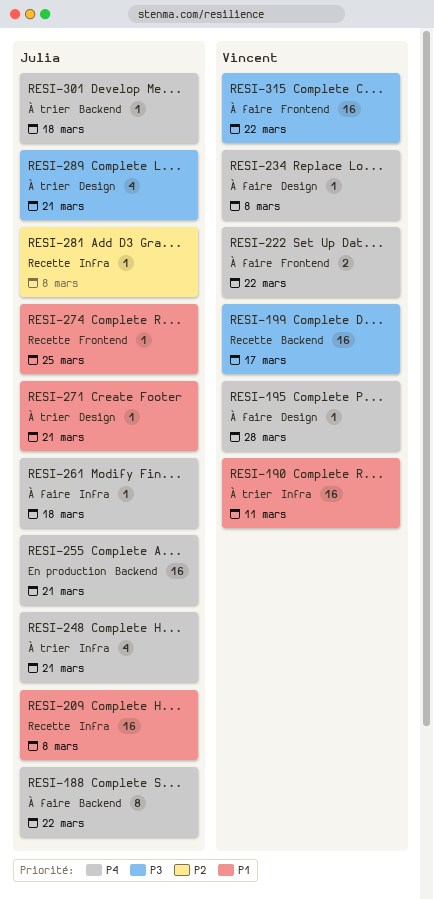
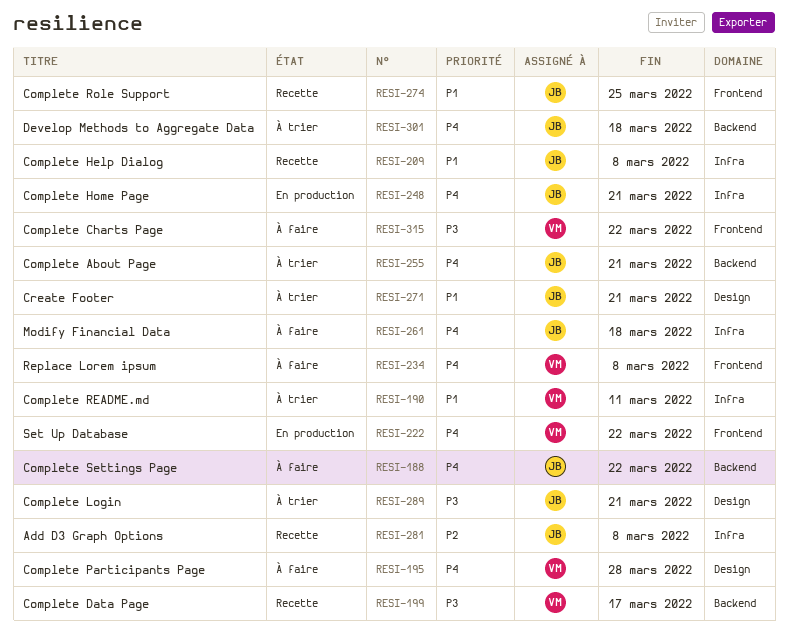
RESI-222, status: À faire -> En production
RESI-234, label: Design -> Frontend
RESI-248, status: À trier -> En production
RESI-255, status: En production -> À trier

